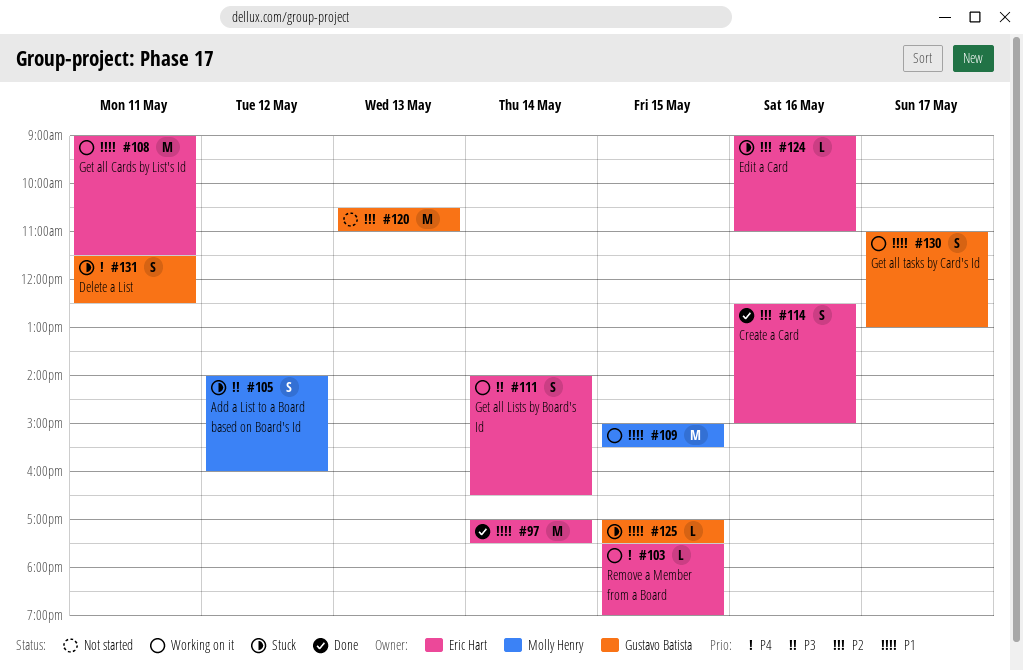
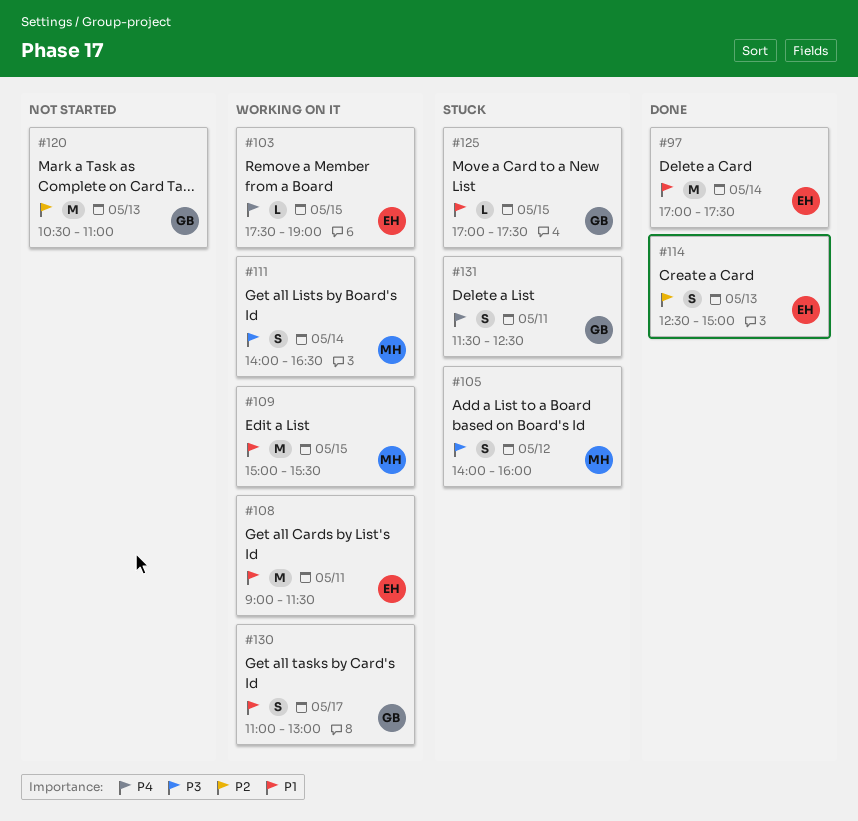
#111, owner: Eric Hart -> Molly Henry
#114, day: May 16 -> May 13
#124: present -> none

